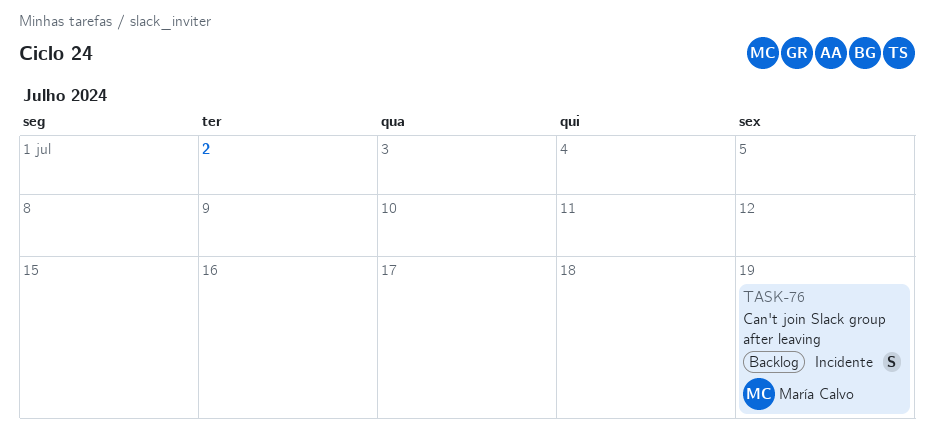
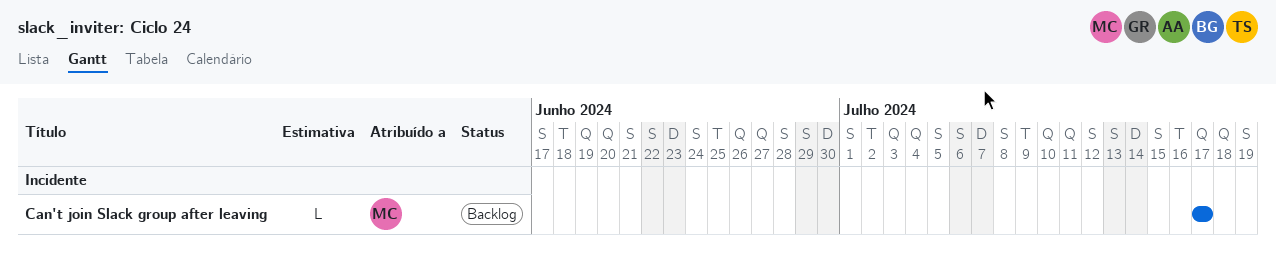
Can't join Slack group after leaving, estimate: S -> L
Can't join Slack group after leaving, due: Jul 19 -> Jul 17

